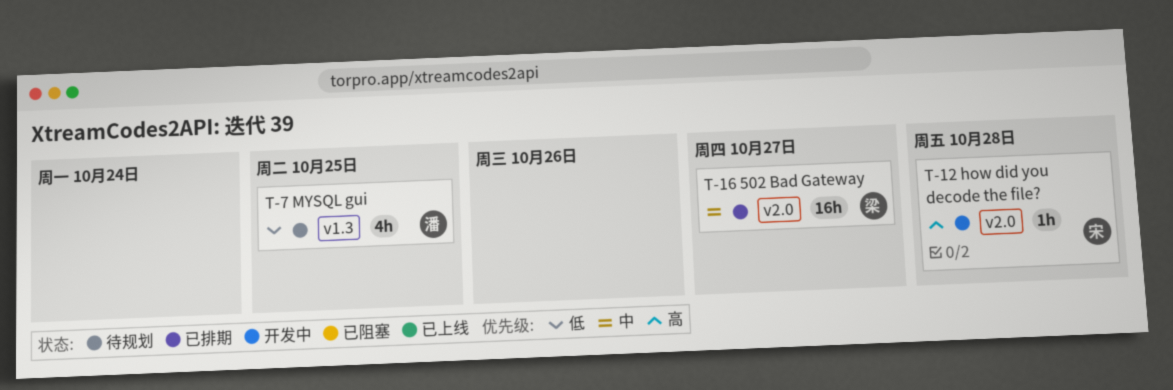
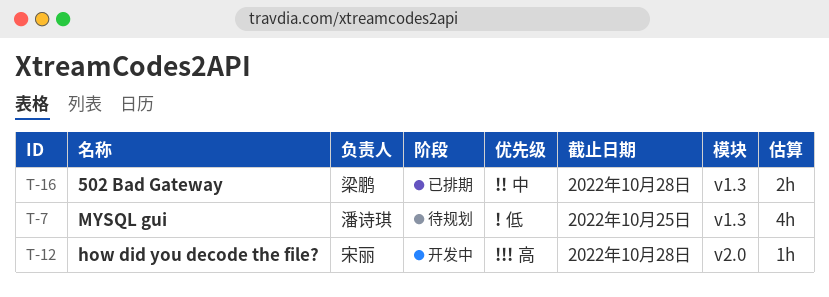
T-16, label: v2.0 -> v1.3
T-16, estimate: 16h -> 2h
T-16, due: Oct 27 -> Oct 28

